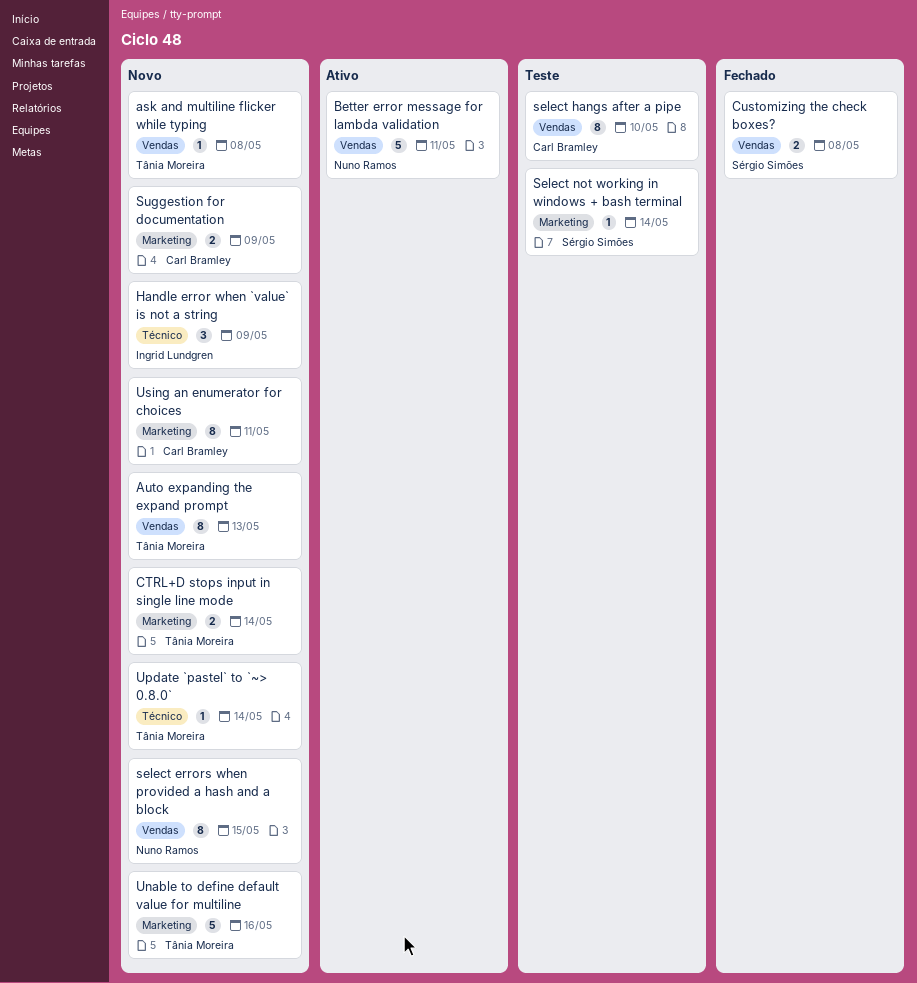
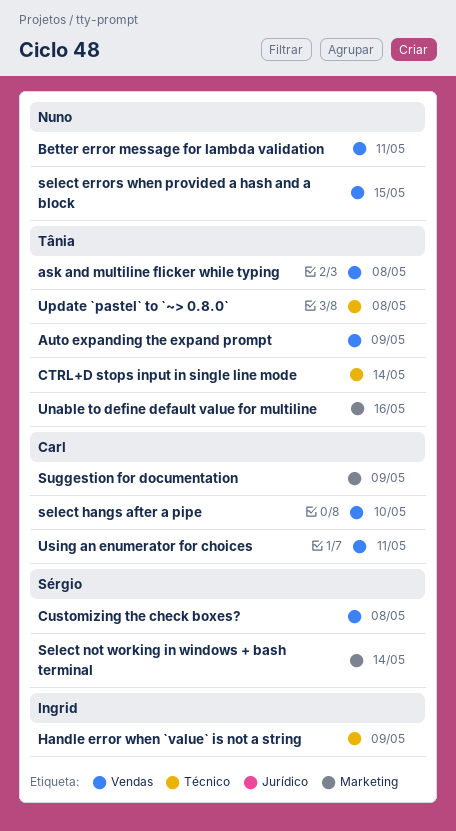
Auto expanding the expand prompt, due: May 13 -> May 9
CTRL+D stops input in single line mode, label: Marketing -> Técnico
Update `pastel` to `~> 0.8.0`, due: May 14 -> May 8
Using an enumerator for choices, label: Marketing -> Vendas

